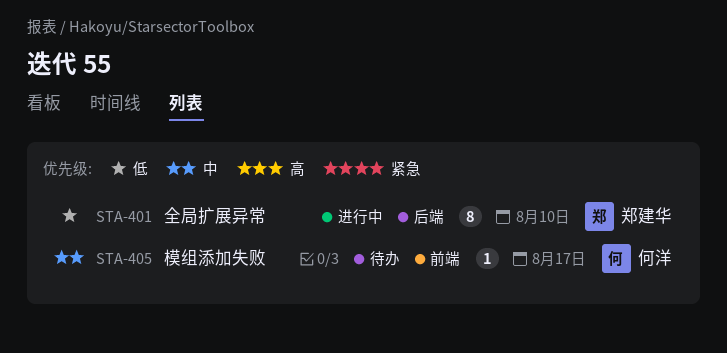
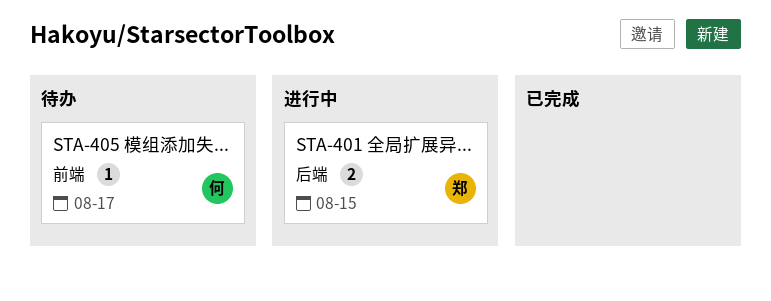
STA-401, estimate: 8 -> 2
STA-401, due: Aug 10 -> Aug 15

